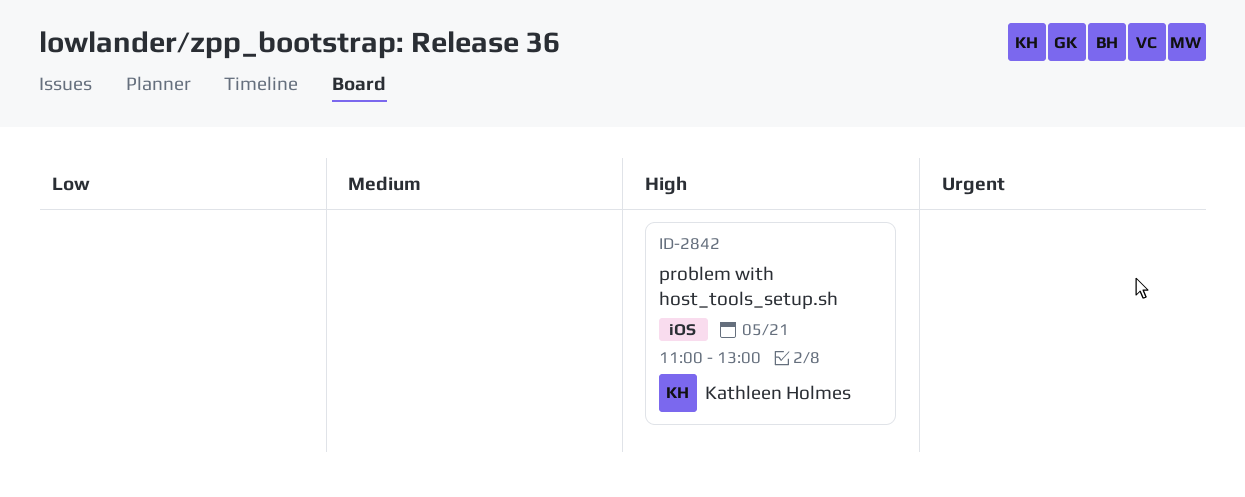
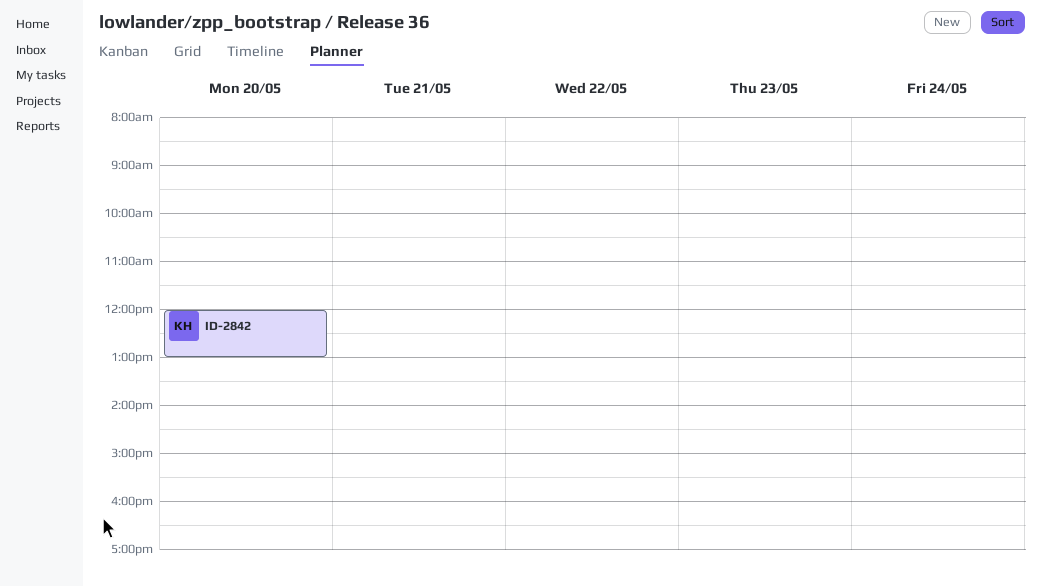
ID-2842, day: May 21 -> May 20
ID-2842, begins: 11:00 -> 12:00

